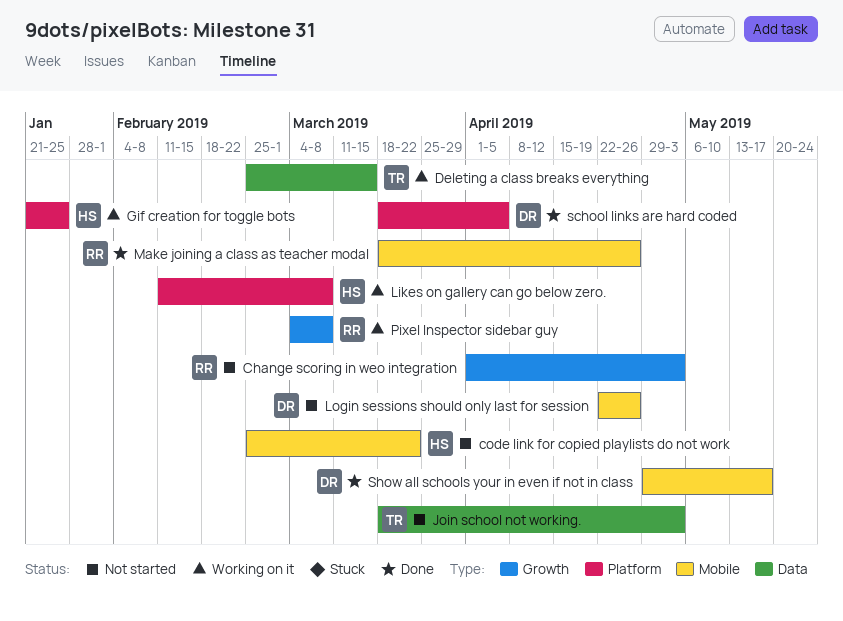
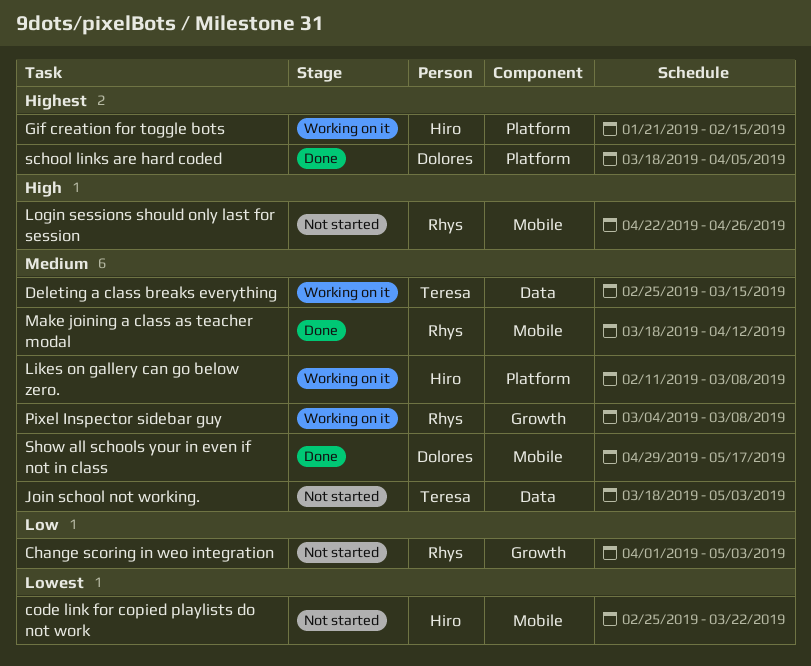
Gif creation for toggle bots, due: Jan 25 -> Feb 15
Login sessions should only last for session, owner: Dolores -> Rhys
Make joining a class as teacher modal, due: Apr 26 -> Apr 12

